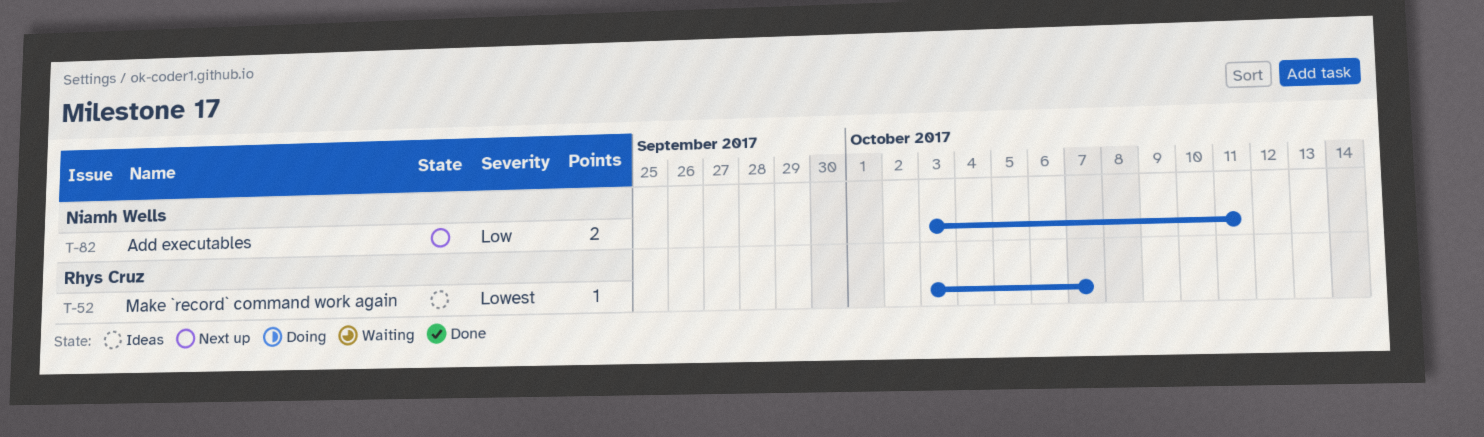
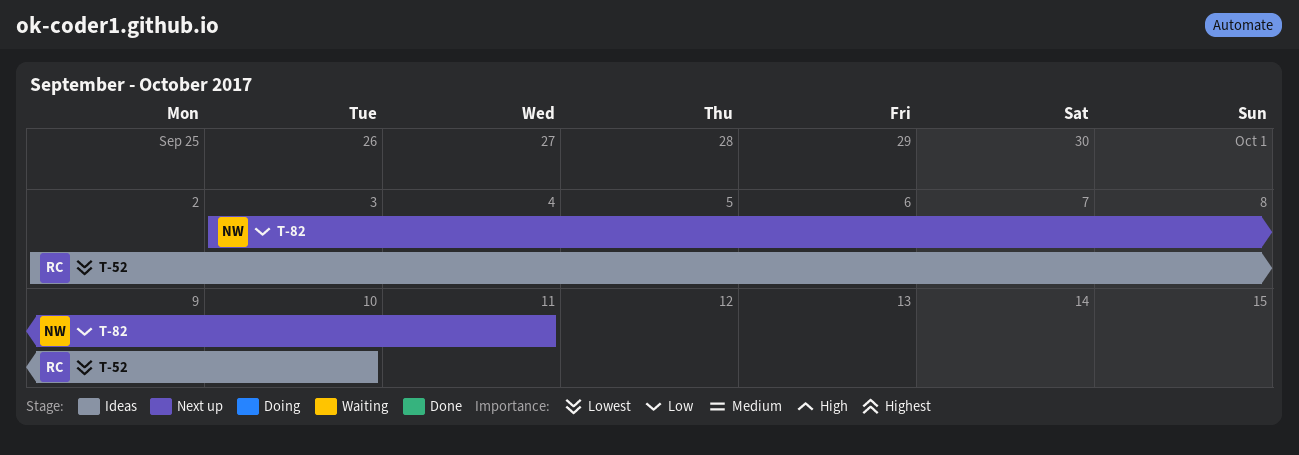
T-52, start: Oct 3 -> Oct 2
T-52, due: Oct 7 -> Oct 10

